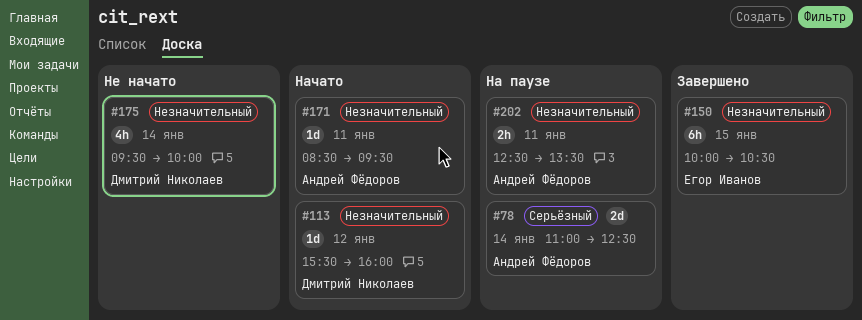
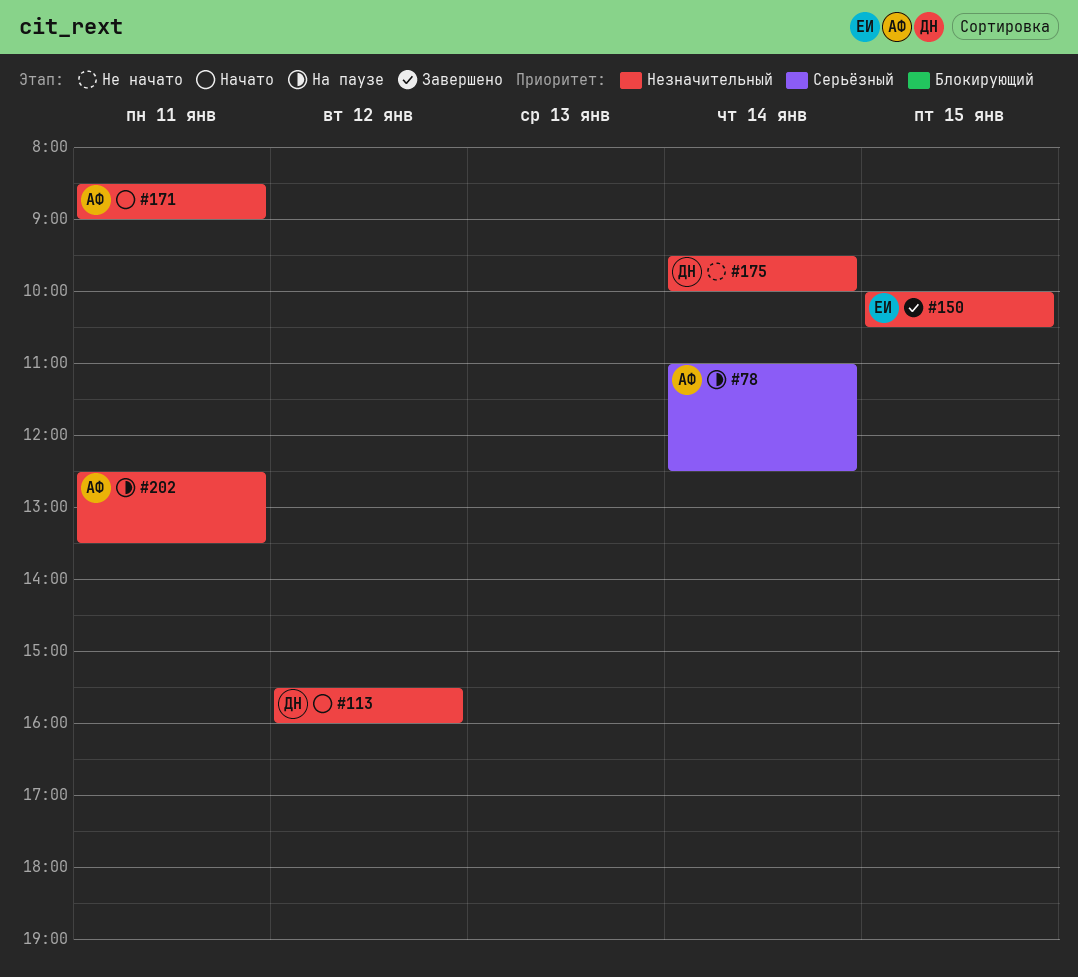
#171, ends: 09:30 -> 09:00

